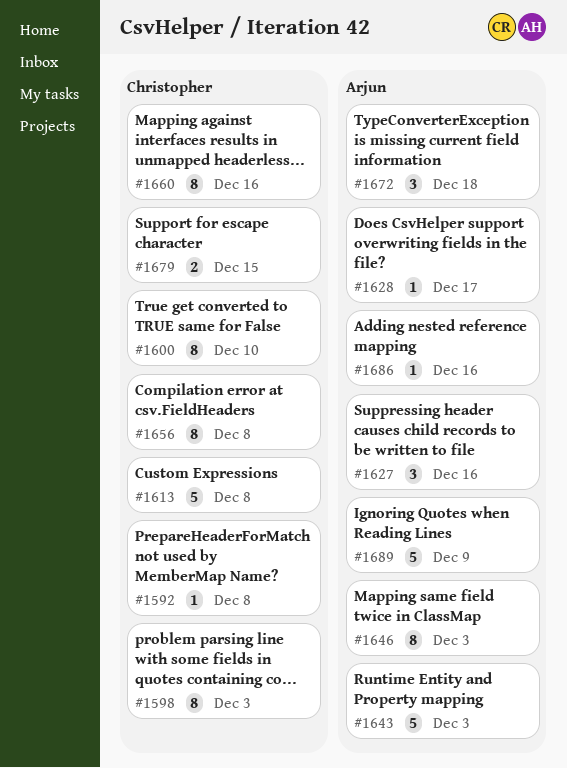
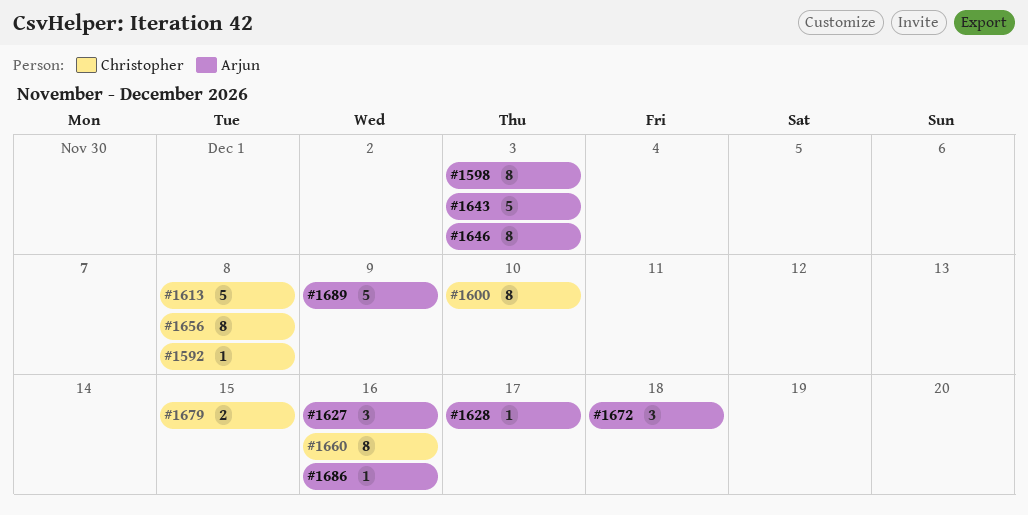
#1598, owner: Christopher -> Arjun

